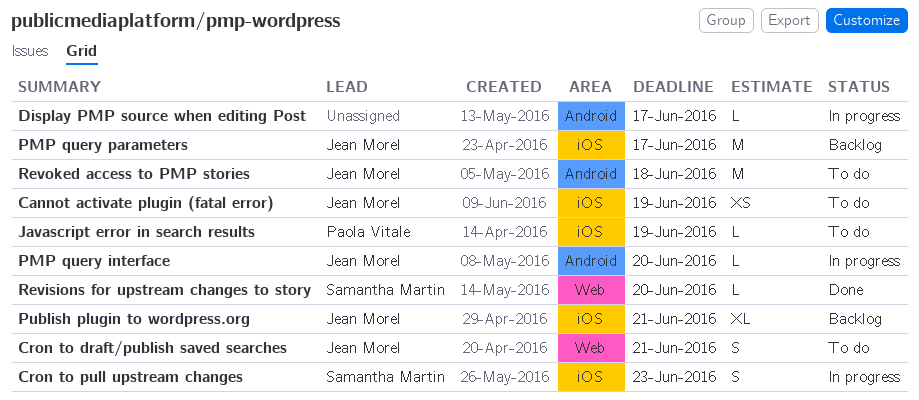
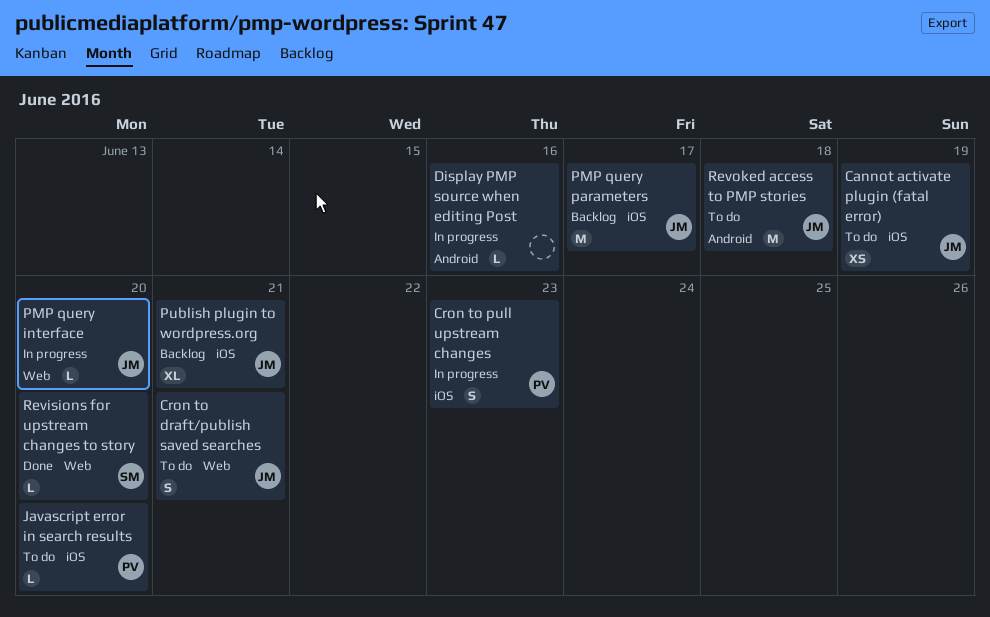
Cron to pull upstream changes, owner: Samantha Martin -> Paola Vitale
Display PMP source when editing Post, due: Jun 17 -> Jun 16
Javascript error in search results, due: Jun 19 -> Jun 20
PMP query interface, label: Android -> Web

